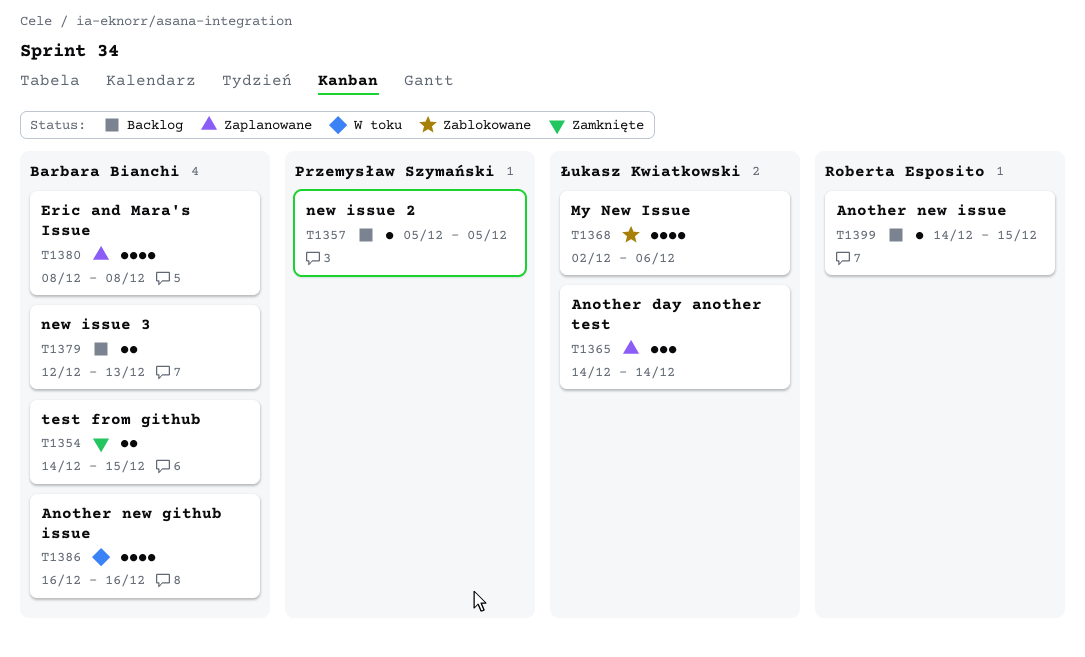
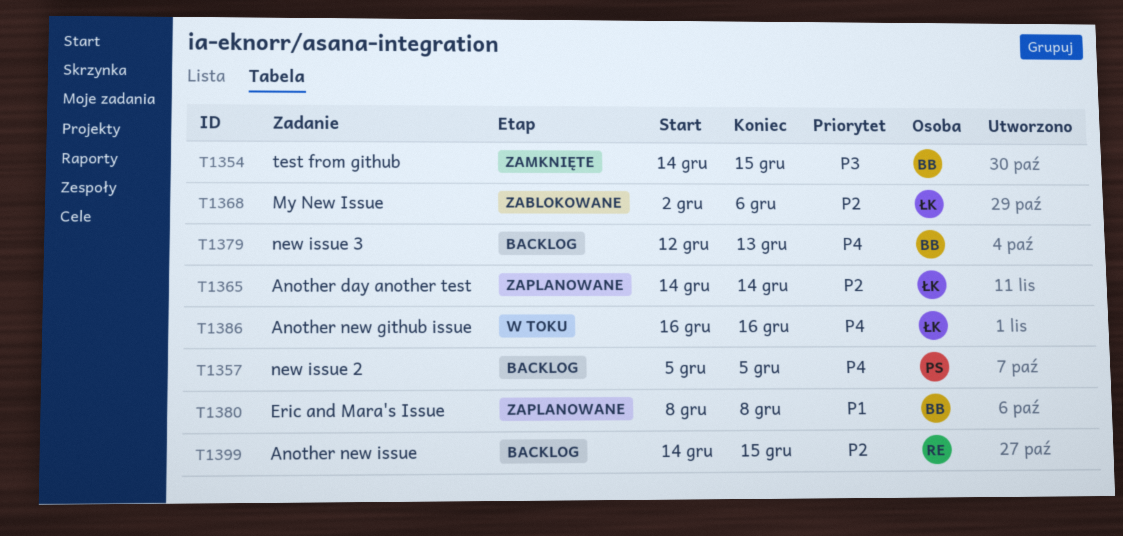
T1386, owner: Barbara Bianchi -> Łukasz Kwiatkowski

